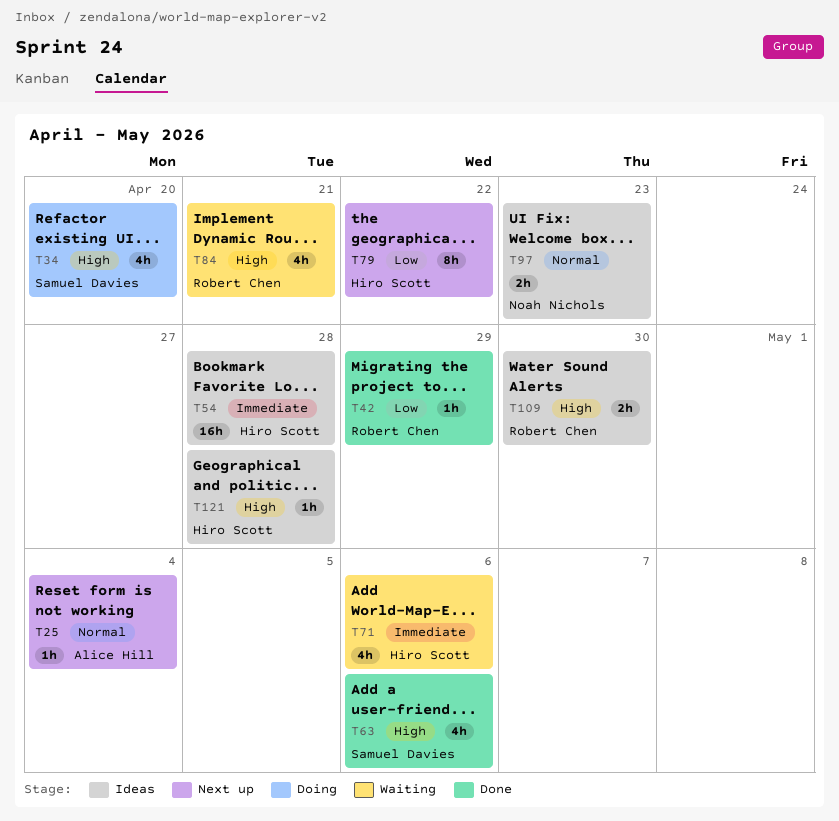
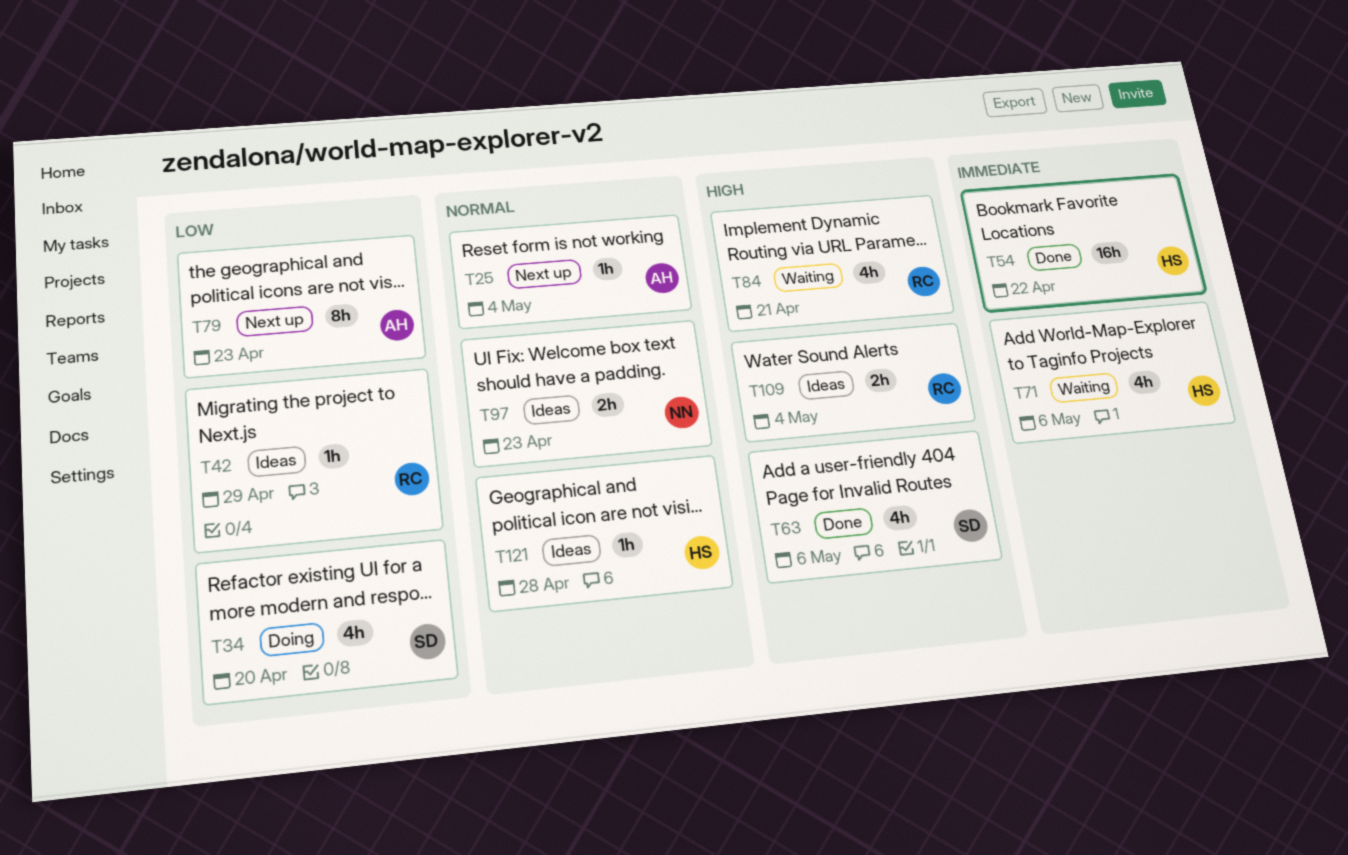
T34, priority: High -> Low
T42, status: Done -> Ideas
T54, status: Ideas -> Done
T54, due: Apr 28 -> Apr 22
T79, owner: Hiro Scott -> Alice Hill
T79, due: Apr 22 -> Apr 23
T109, due: Apr 30 -> May 4
T121, priority: High -> Normal

